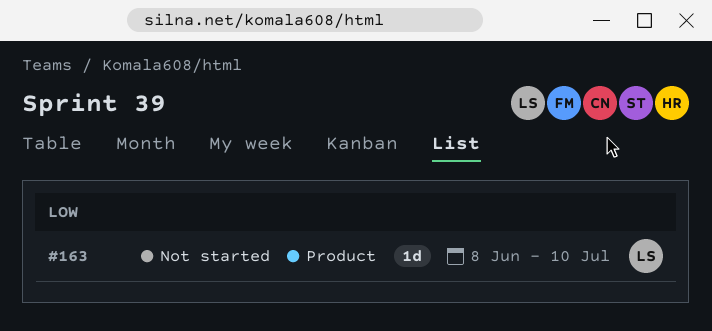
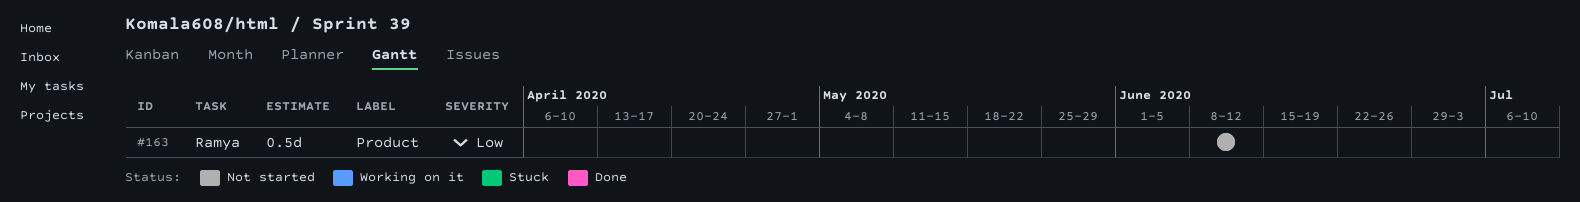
#163, estimate: 1d -> 0.5d
#163, due: Jul 10 -> Jun 12

